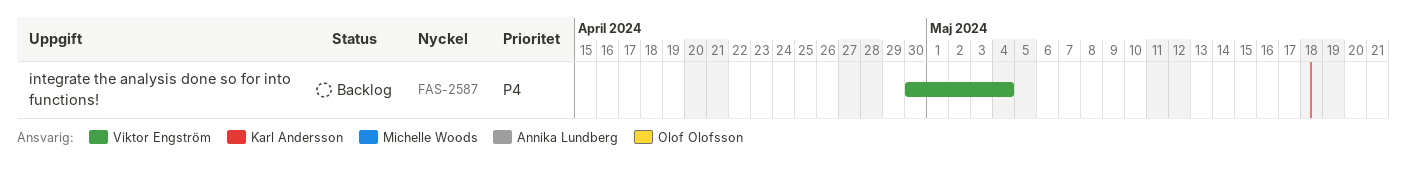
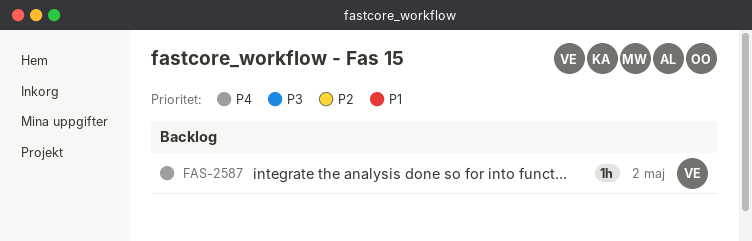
FAS-2587, due: May 4 -> May 2

